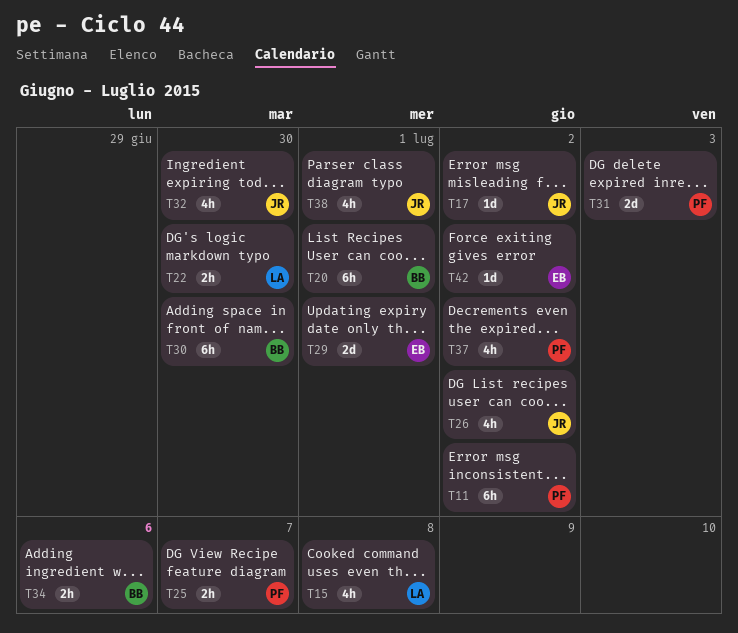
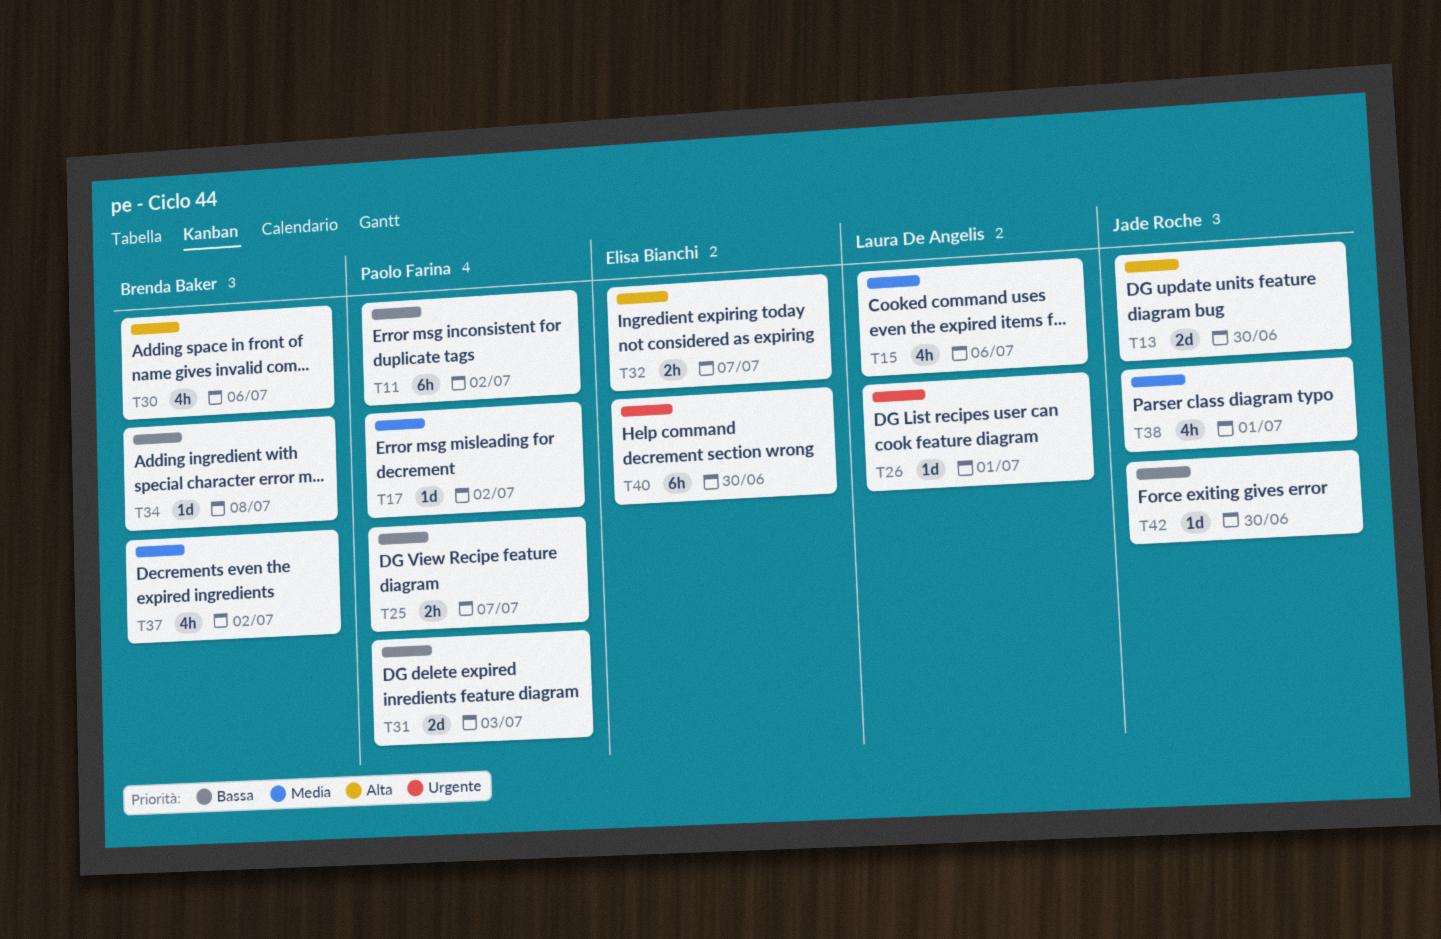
T13: none -> present
T15, due: Jul 8 -> Jul 6
T17, owner: Jade Roche -> Paolo Farina
T20: present -> none
T22: present -> none
T26, owner: Jade Roche -> Laura De Angelis
T26, estimate: 4h -> 1d
T26, due: Jul 2 -> Jul 1
T29: present -> none
T30, estimate: 6h -> 4h
T30, due: Jun 30 -> Jul 6
T32, owner: Jade Roche -> Elisa Bianchi
T32, estimate: 4h -> 2h
T32, due: Jun 30 -> Jul 7
T34, estimate: 2h -> 1d
T34, due: Jul 6 -> Jul 8
T37, owner: Paolo Farina -> Brenda Baker
T40: none -> present
T42, owner: Elisa Bianchi -> Jade Roche
T42, due: Jul 2 -> Jun 30

